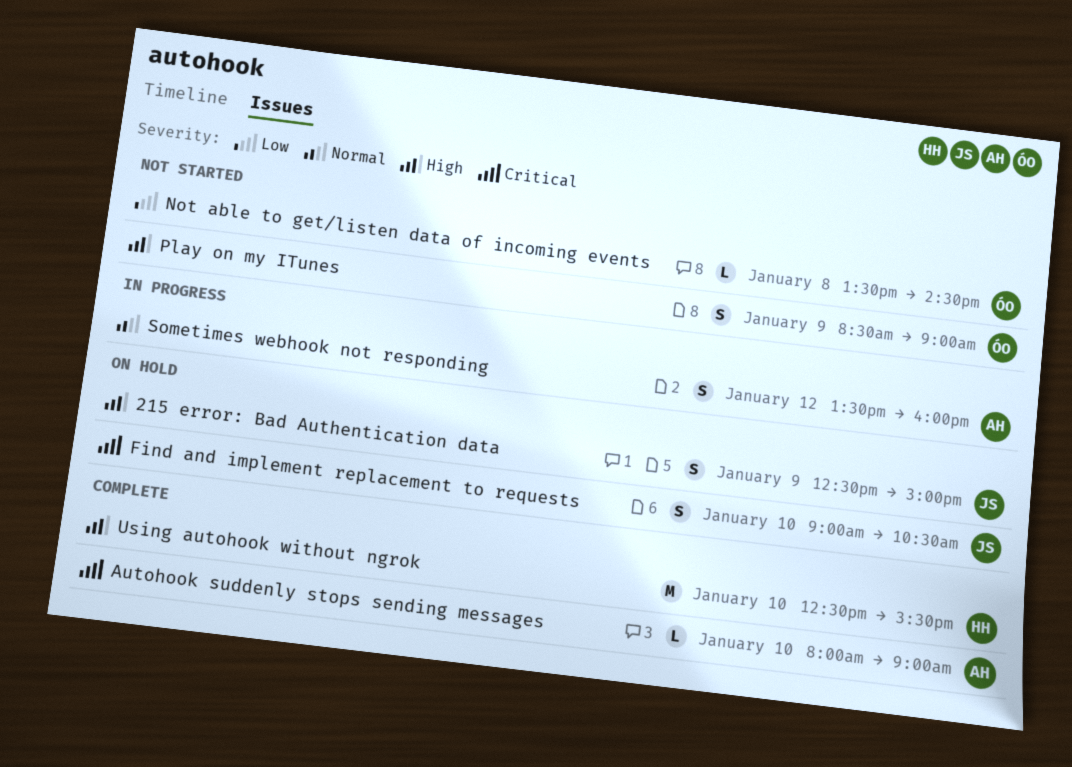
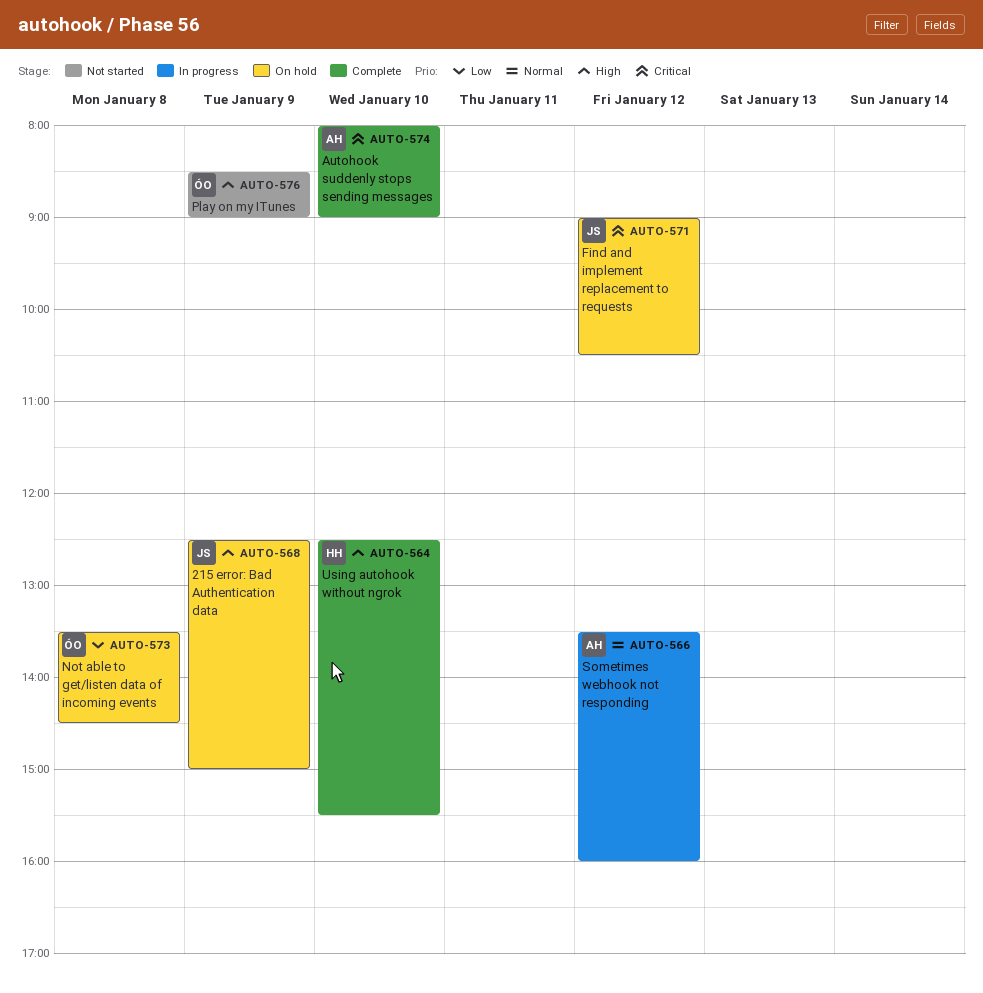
Find and implement replacement to requests, day: Jan 10 -> Jan 12
Not able to get/listen data of incoming events, status: Not started -> On hold

